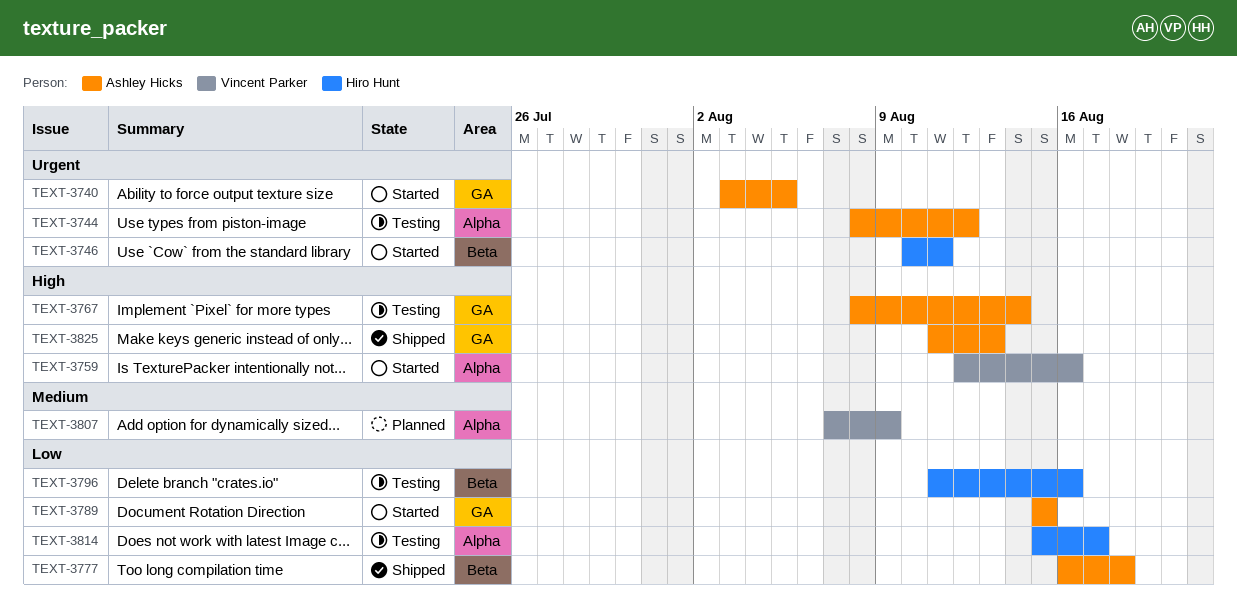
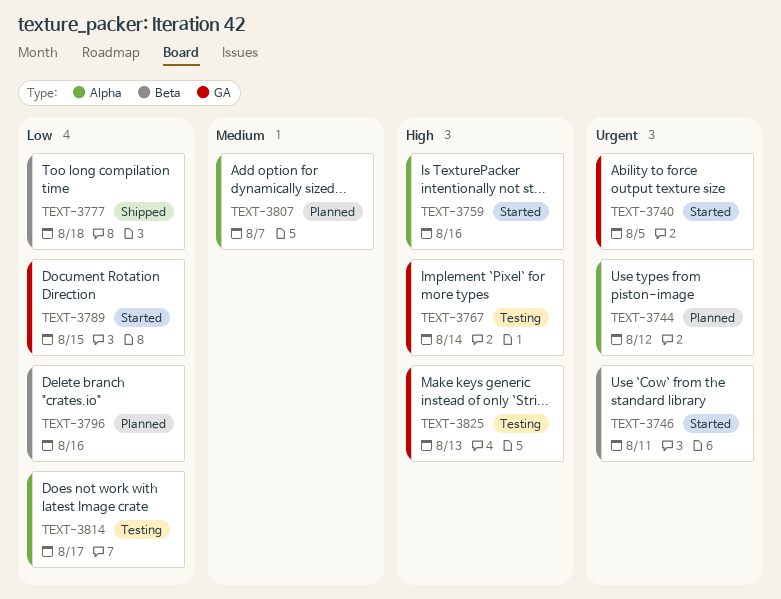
TEXT-3744, status: Testing -> Planned
TEXT-3796, status: Testing -> Planned
TEXT-3807, due: Aug 9 -> Aug 7
TEXT-3825, status: Shipped -> Testing

